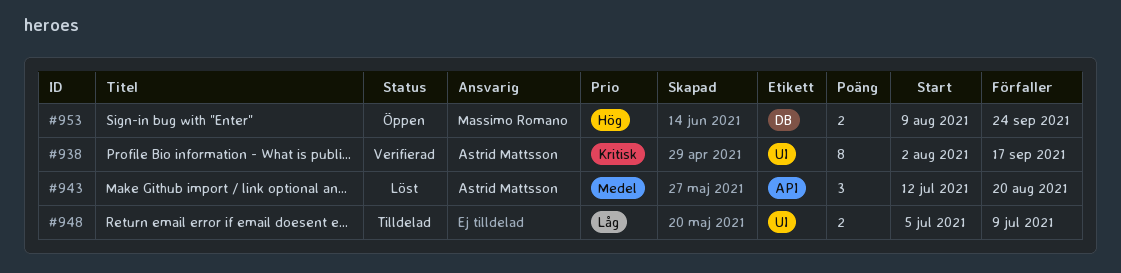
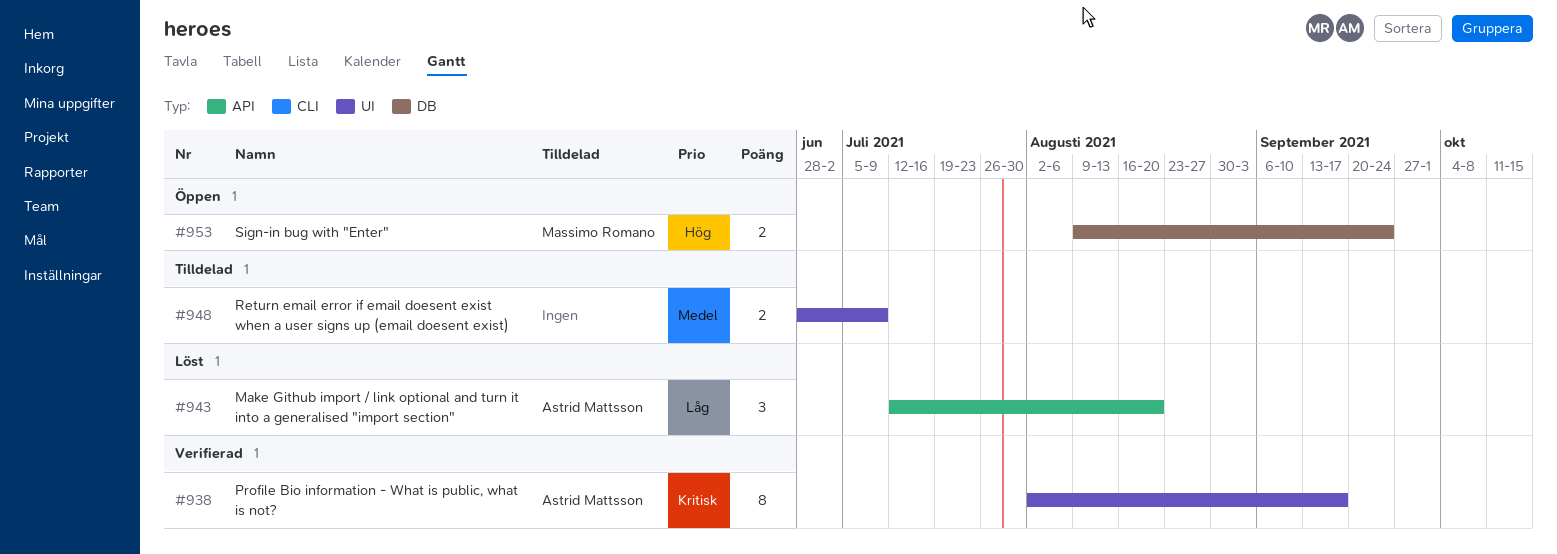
#943, priority: Medel -> Låg
#948, priority: Låg -> Medel
#948, start: Jul 5 -> Jun 28

